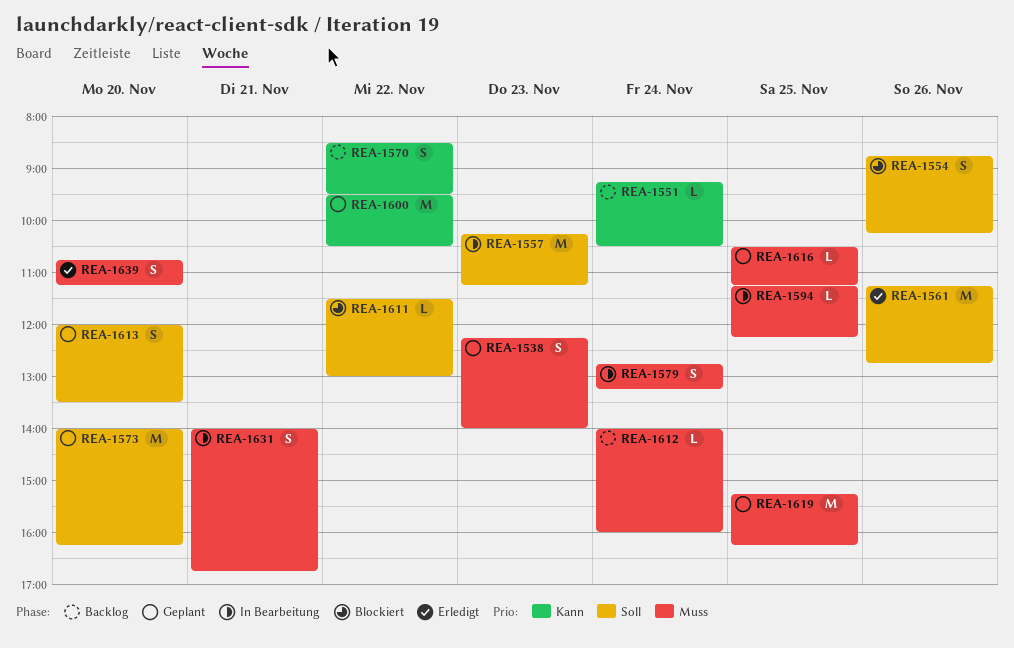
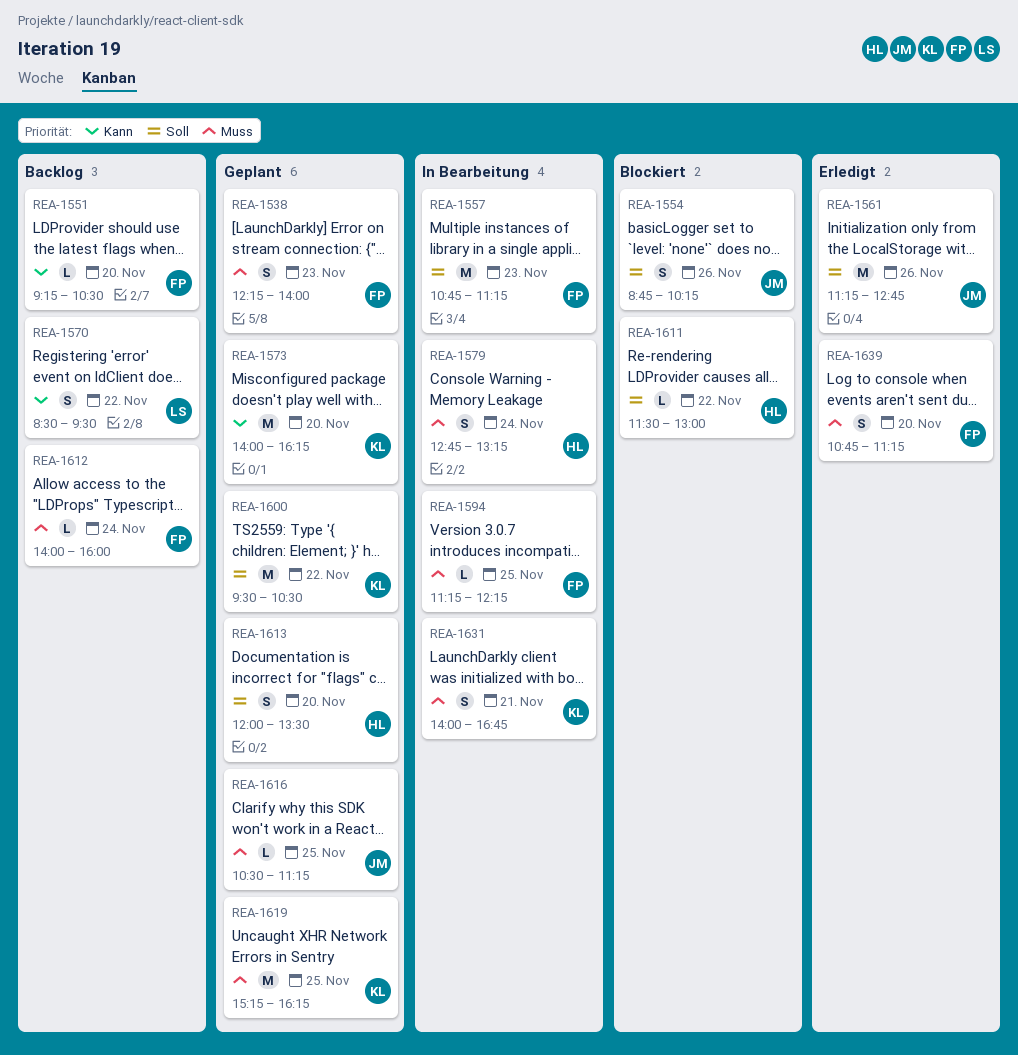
REA-1551, day: Nov 24 -> Nov 20
REA-1557, begins: 10:15 -> 10:45
REA-1573, priority: Soll -> Kann
REA-1600, priority: Kann -> Soll

